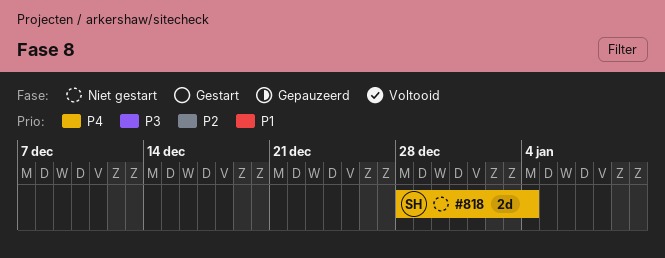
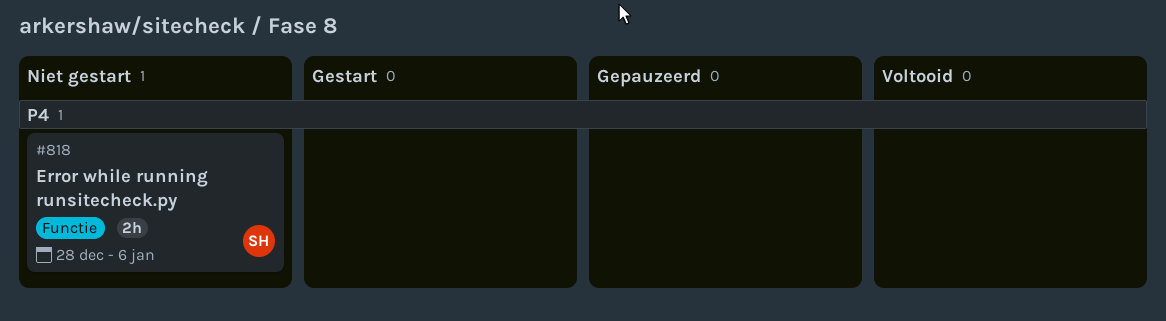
#818, estimate: 2d -> 2h
#818, due: Jan 4 -> Jan 6

